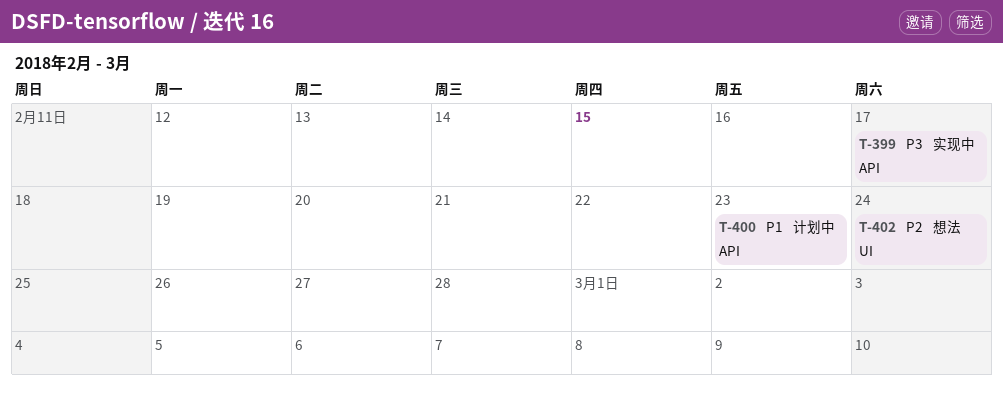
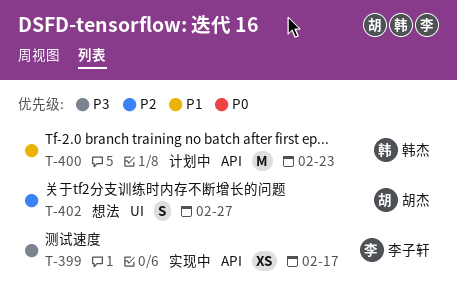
T-402, due: Feb 24 -> Feb 27

